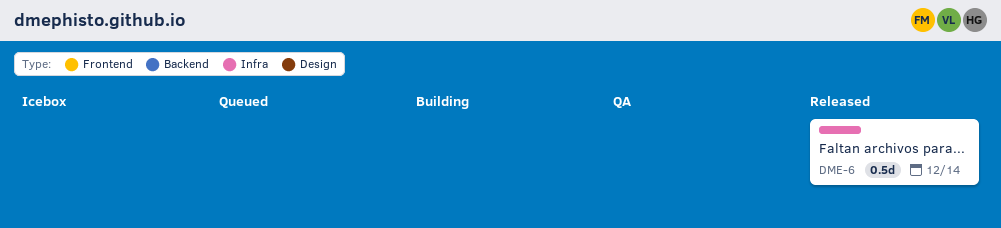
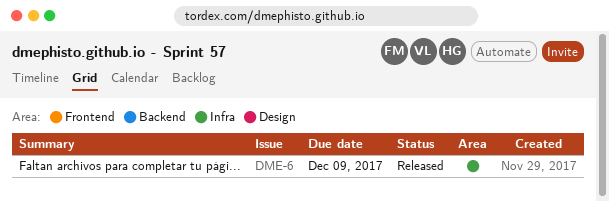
DME-6, due: Dec 14 -> Dec 9

